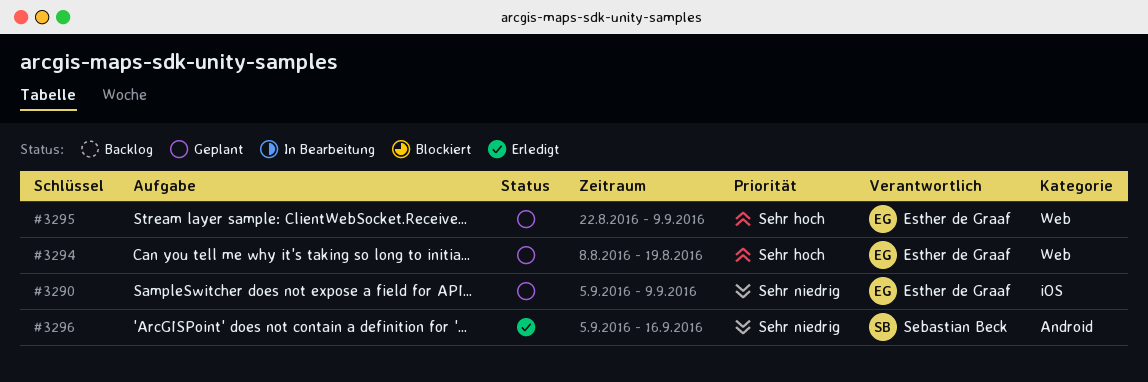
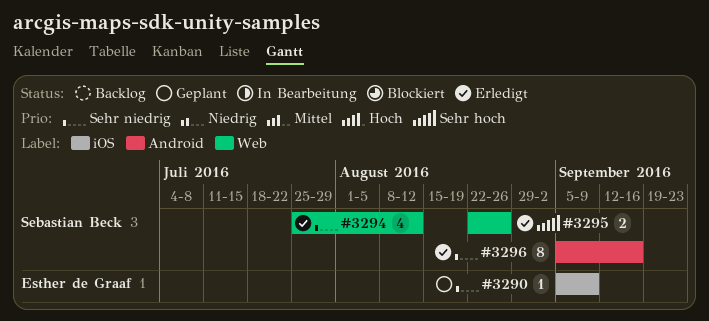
#3294, status: Geplant -> Erledigt
#3294, owner: Esther de Graaf -> Sebastian Beck
#3294, priority: Sehr hoch -> Sehr niedrig
#3294, start: Aug 8 -> Jul 25
#3294, due: Aug 19 -> Aug 12
#3295, status: Geplant -> Erledigt
#3295, owner: Esther de Graaf -> Sebastian Beck
#3295, due: Sep 9 -> Aug 26

